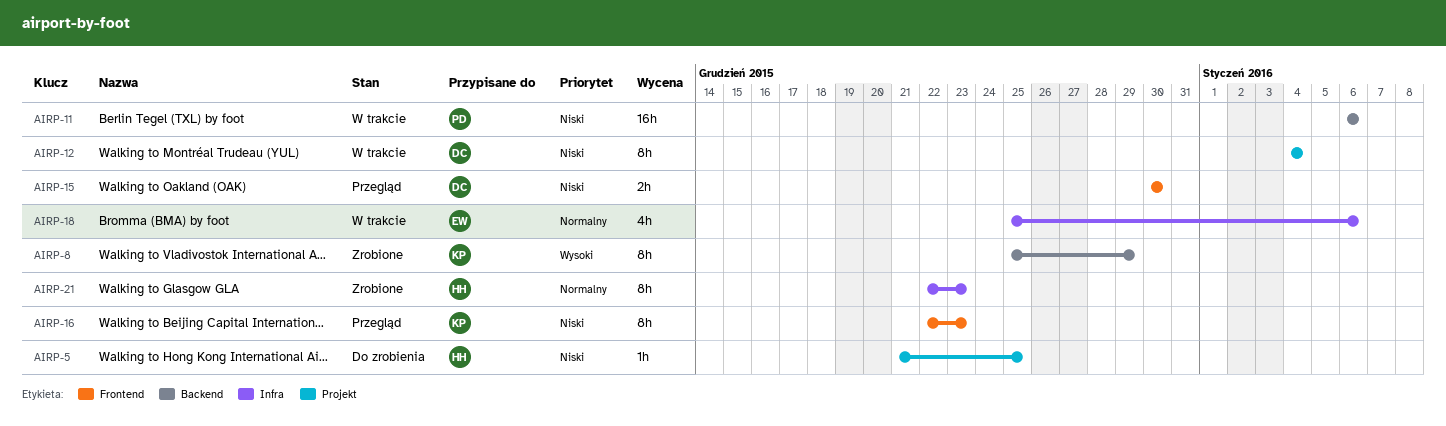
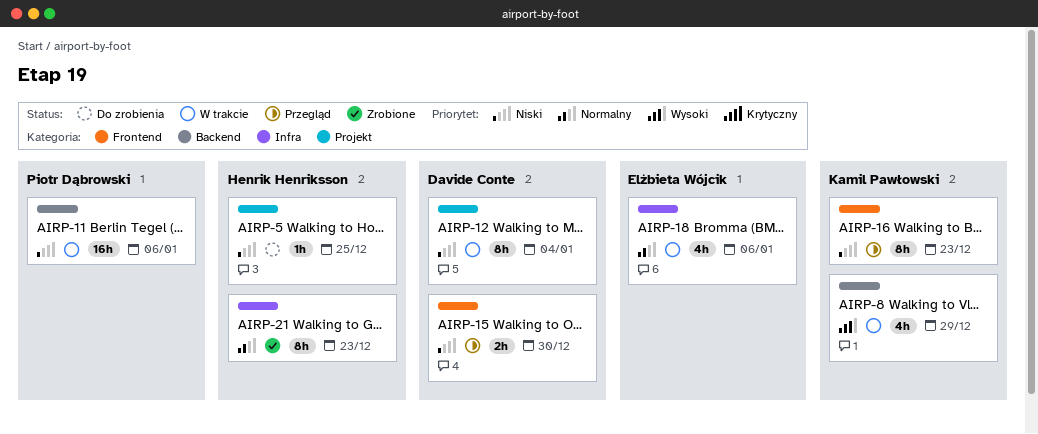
AIRP-8, status: Zrobione -> W trakcie
AIRP-8, estimate: 8h -> 4h

